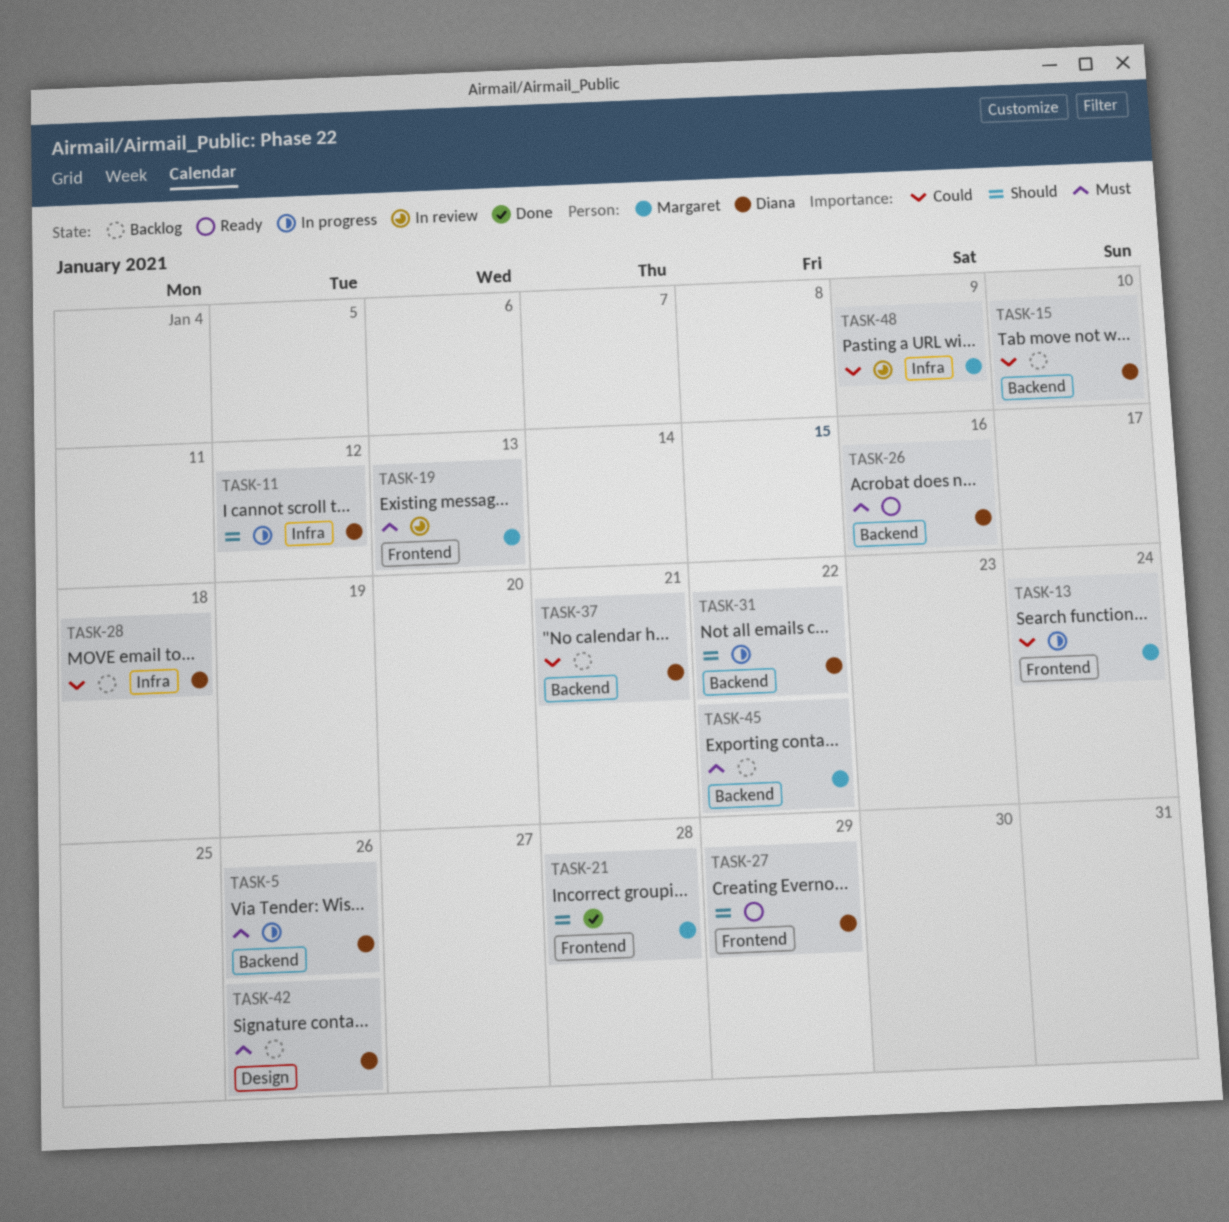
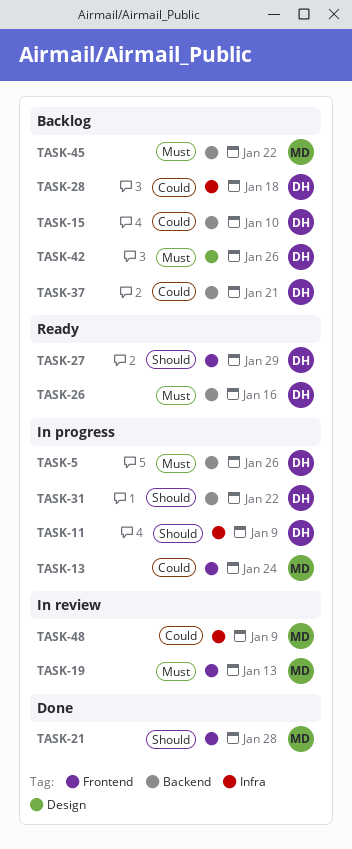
TASK-11, due: Jan 12 -> Jan 9

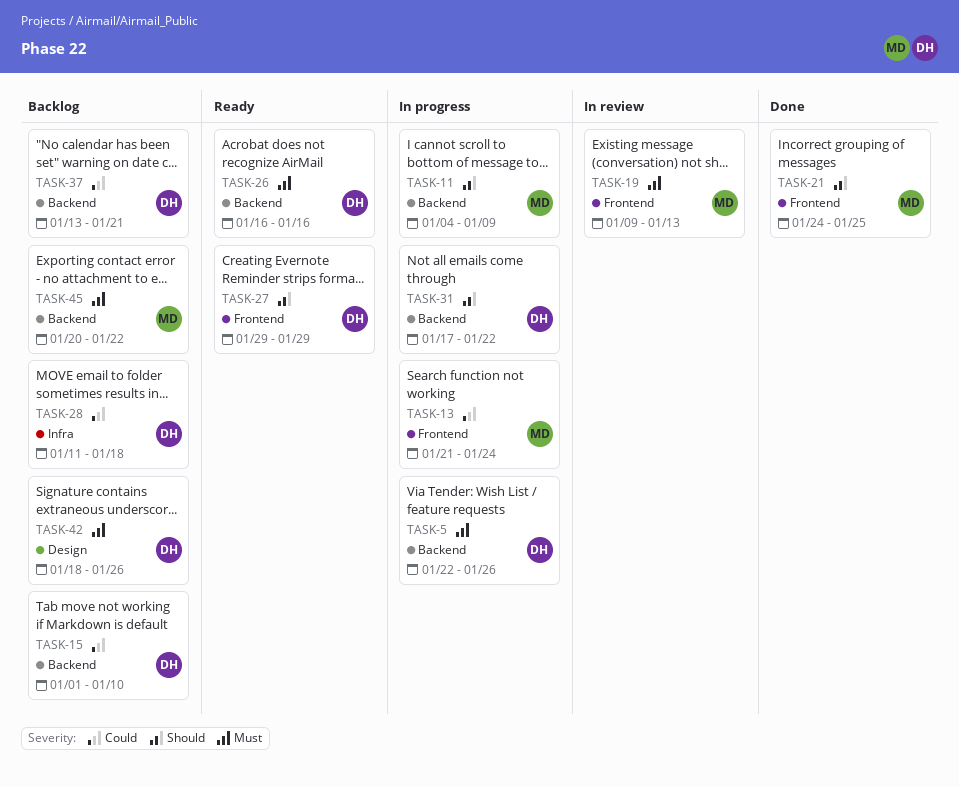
TASK-11, owner: DH -> MD
TASK-11, label: Infra -> Backend
TASK-21, due: Jan 28 -> Jan 25
TASK-48: present -> none

